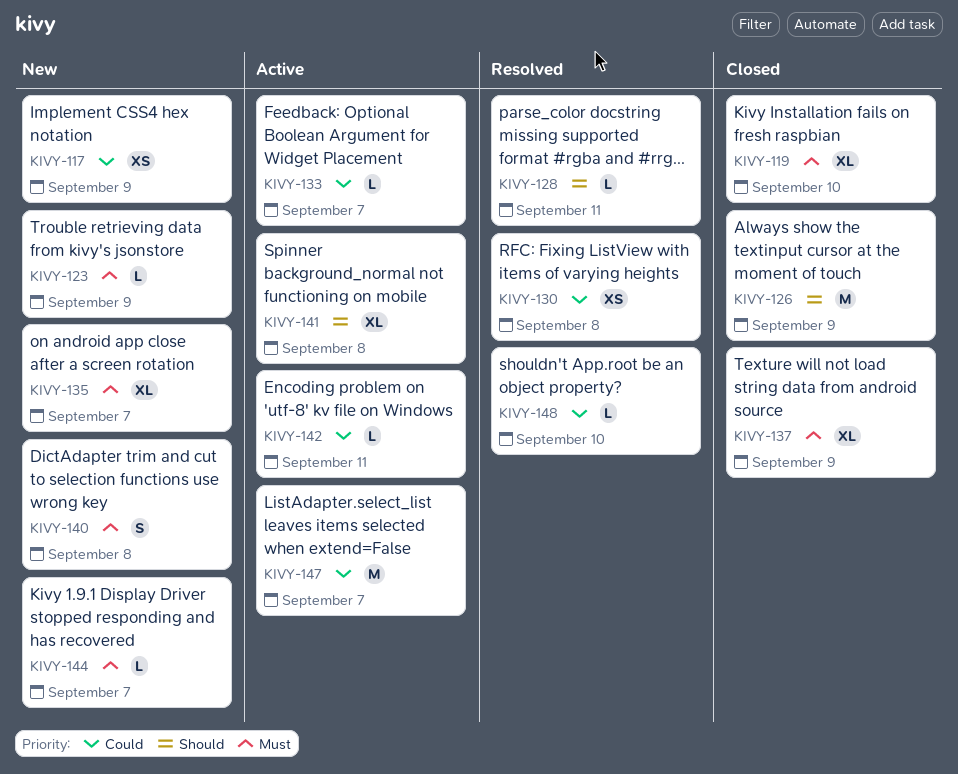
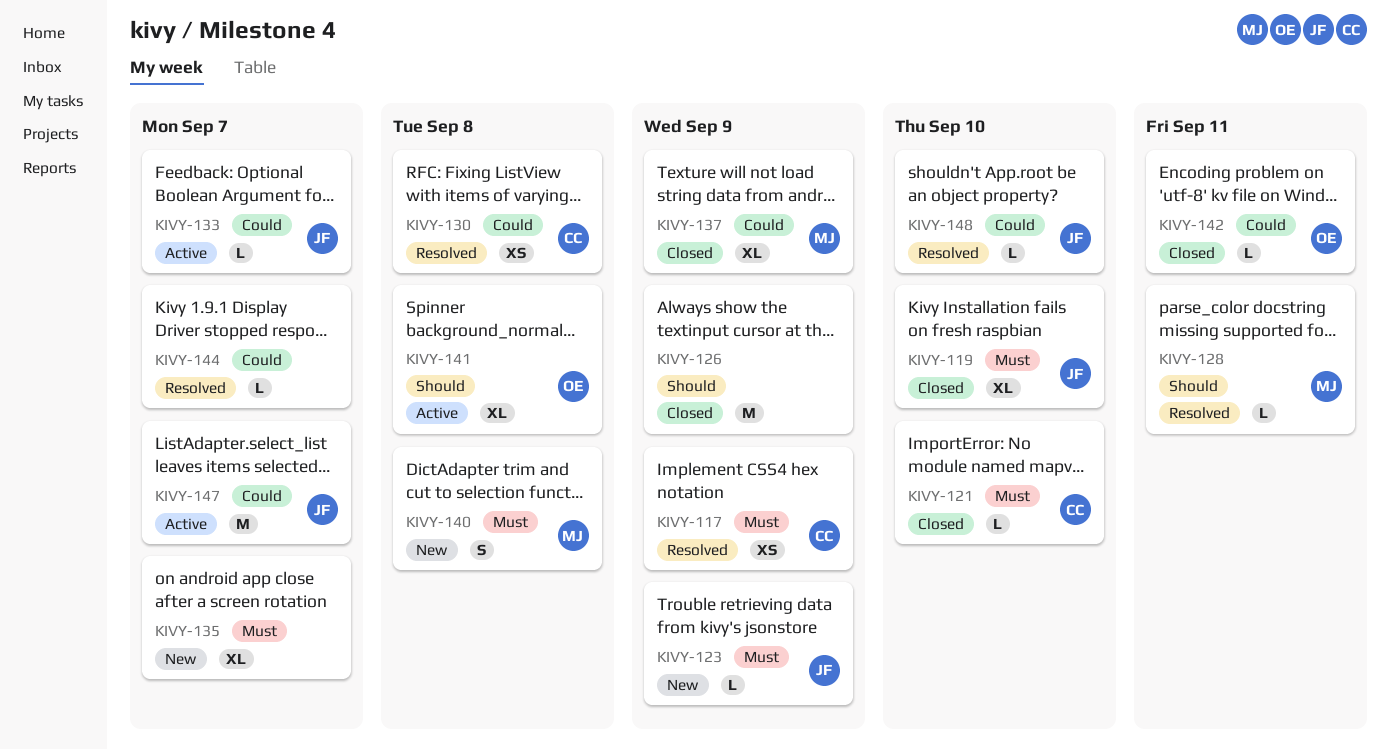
KIVY-117, status: New -> Resolved
KIVY-117, priority: Could -> Must
KIVY-121: none -> present
KIVY-137, priority: Must -> Could
KIVY-142, status: Active -> Closed
KIVY-144, status: New -> Resolved
KIVY-144, priority: Must -> Could

